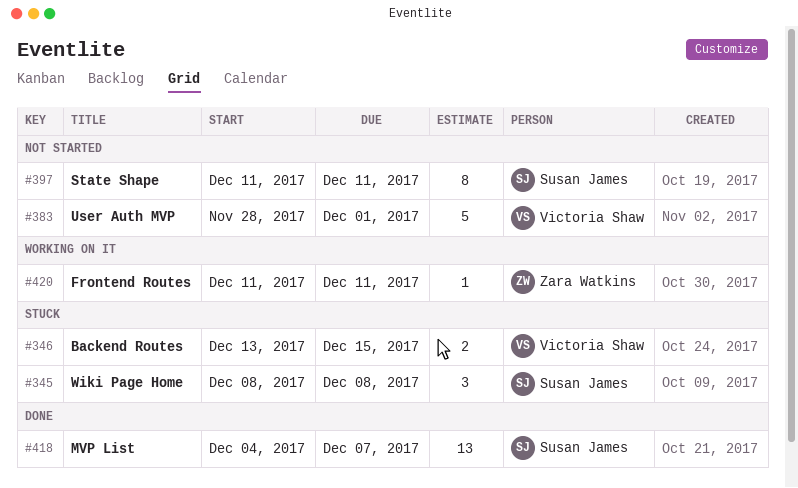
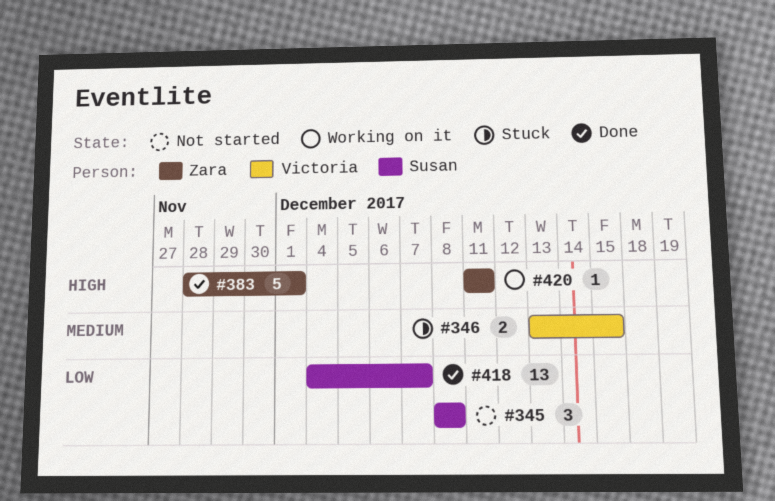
#345, status: Stuck -> Not started
#383, status: Not started -> Done
#383, owner: Victoria Shaw -> Zara Watkins
#397: present -> none

